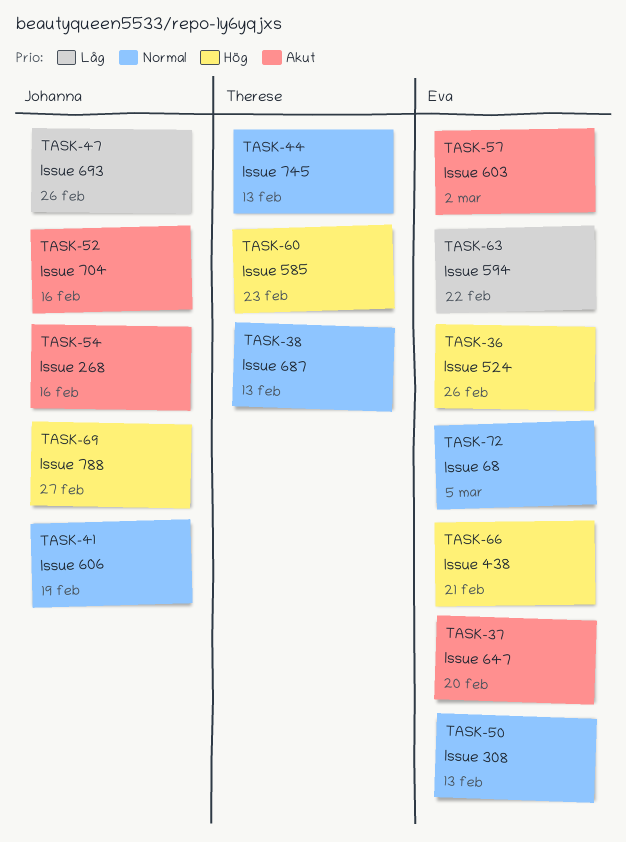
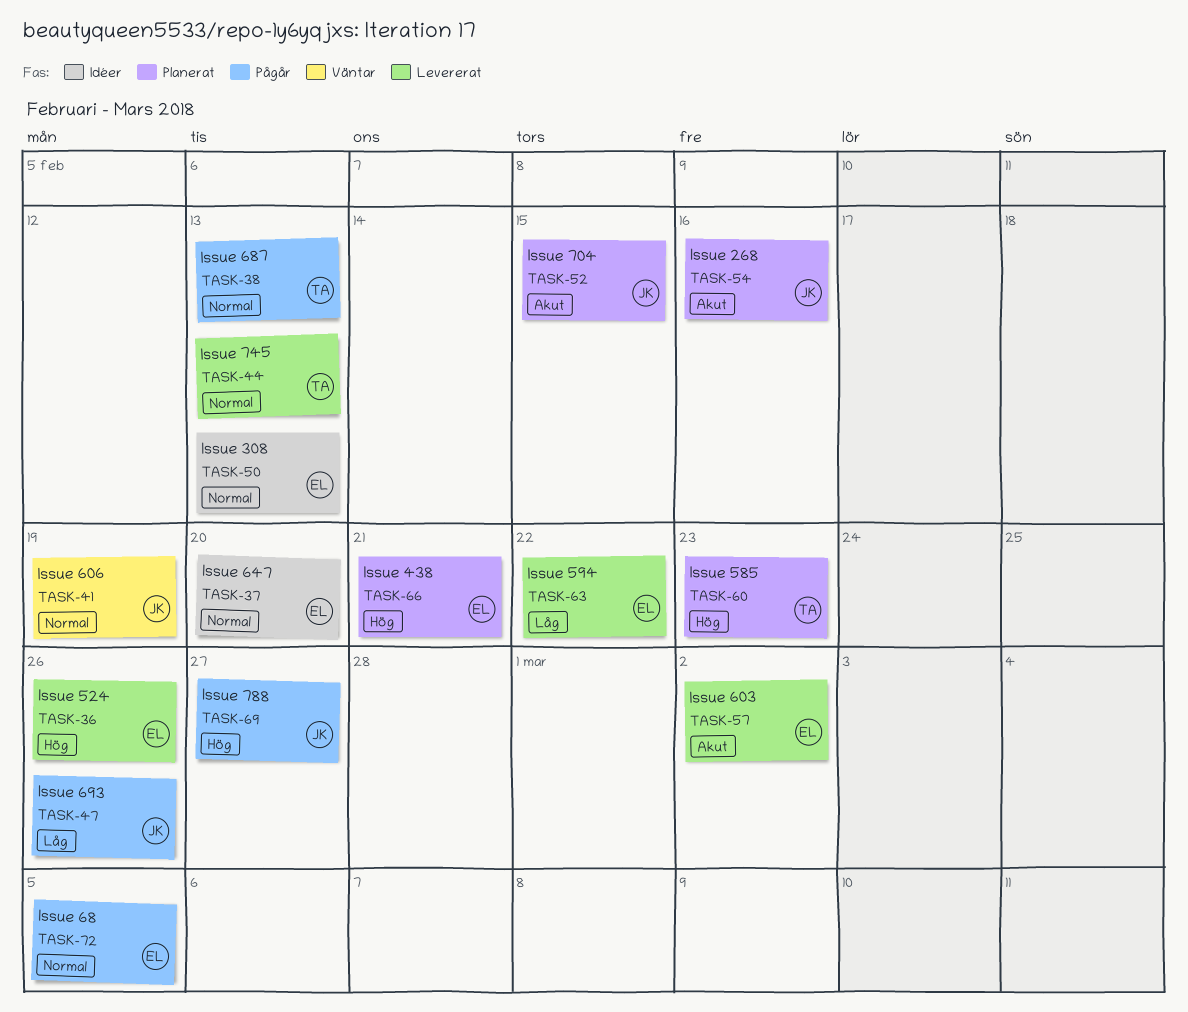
TASK-37, priority: Akut -> Normal
TASK-52, due: Feb 16 -> Feb 15

